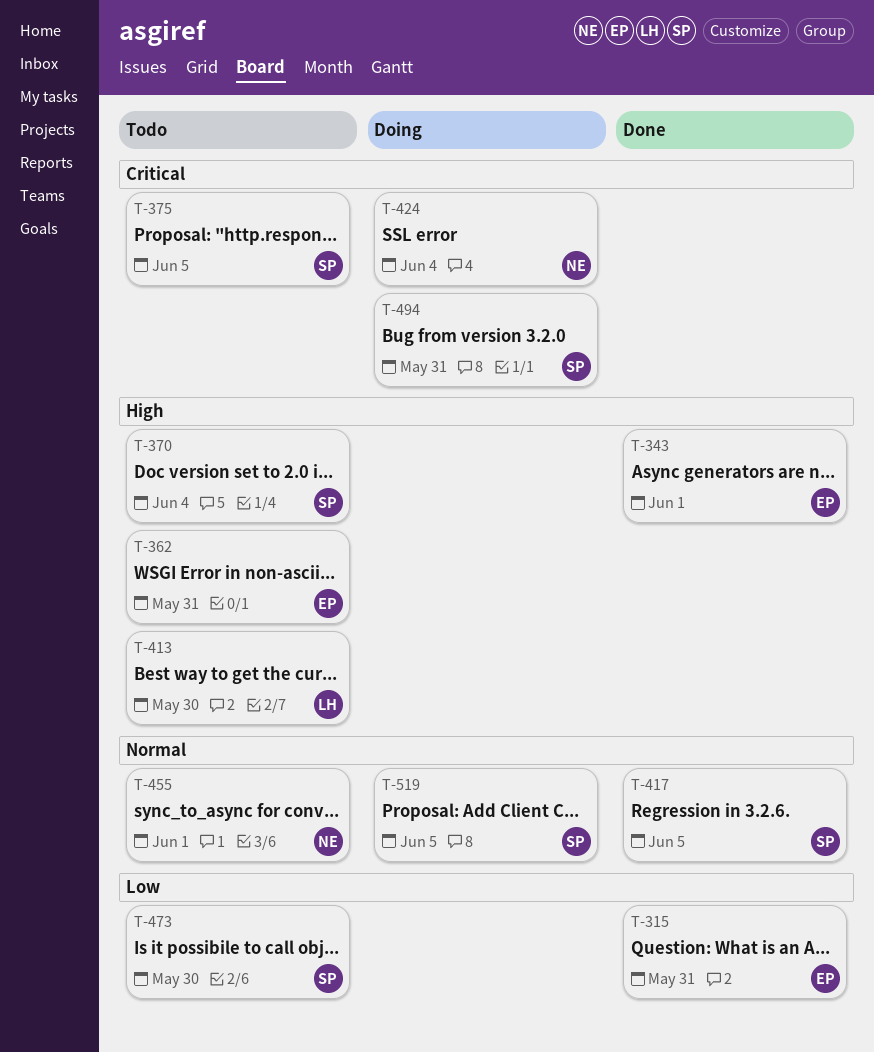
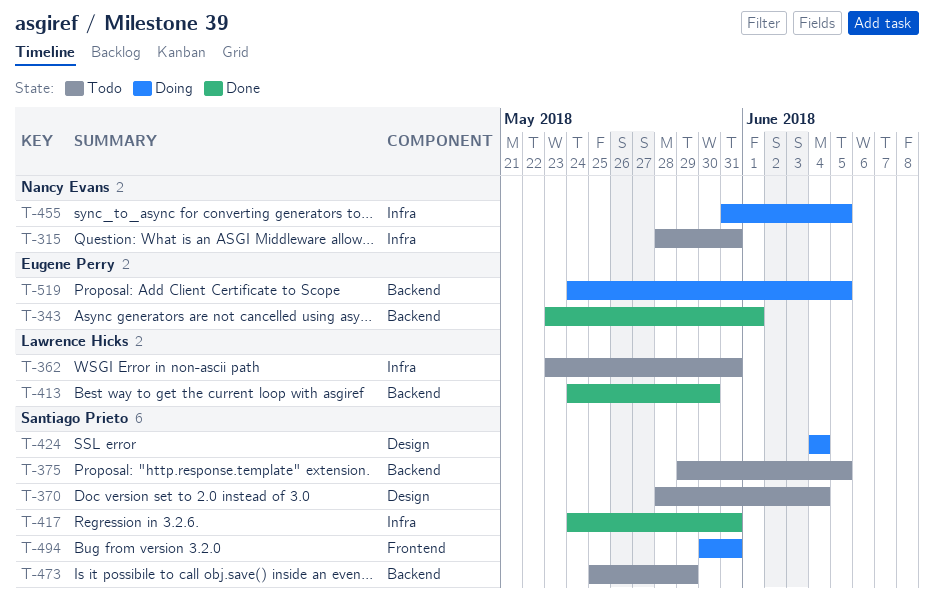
T-315, status: Done -> Todo
T-315, owner: Eugene Perry -> Nancy Evans
T-362, owner: Eugene Perry -> Lawrence Hicks
T-413, status: Todo -> Done
T-417, due: Jun 5 -> May 31
T-424, owner: Nancy Evans -> Santiago Prieto
T-455, status: Todo -> Doing
T-455, due: Jun 1 -> Jun 5
T-473, due: May 30 -> May 29
T-519, owner: Santiago Prieto -> Eugene Perry

